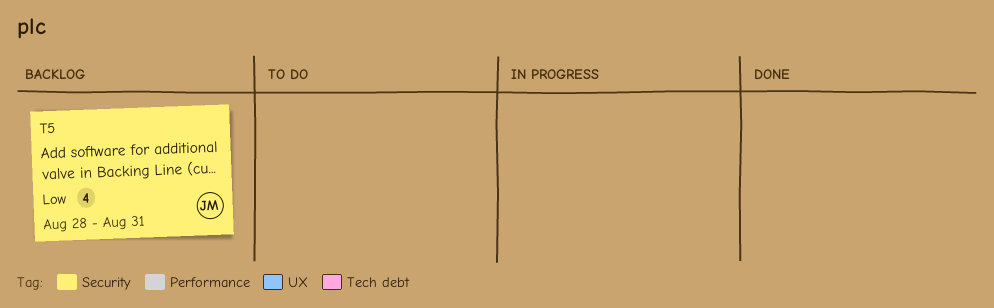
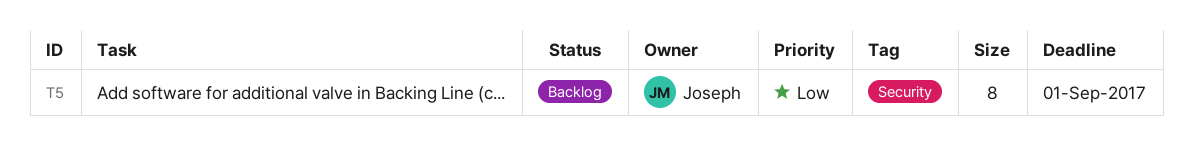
T5, estimate: 4 -> 8
T5, due: Aug 31 -> Sep 1

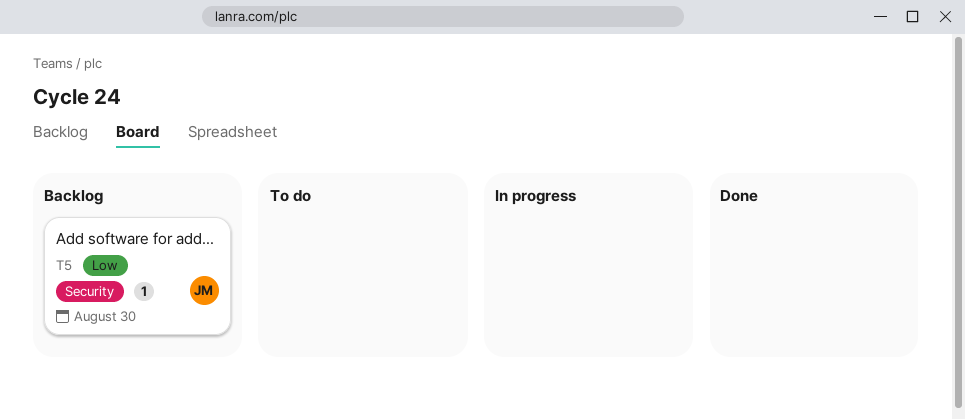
T5, estimate: 8 -> 1
T5, due: Sep 1 -> Aug 30

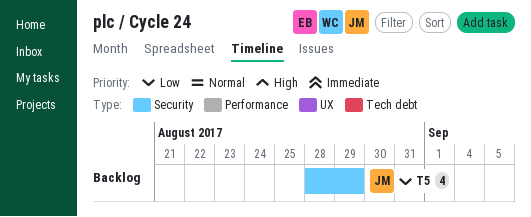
T5, estimate: 1 -> 4
T5, due: Aug 30 -> Aug 29

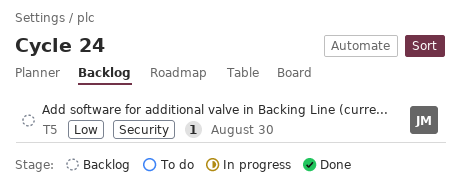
T5, estimate: 4 -> 1
T5, due: Aug 29 -> Aug 30

